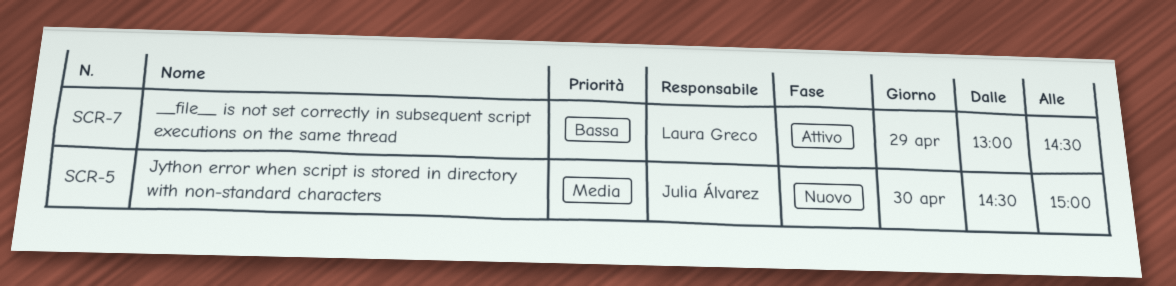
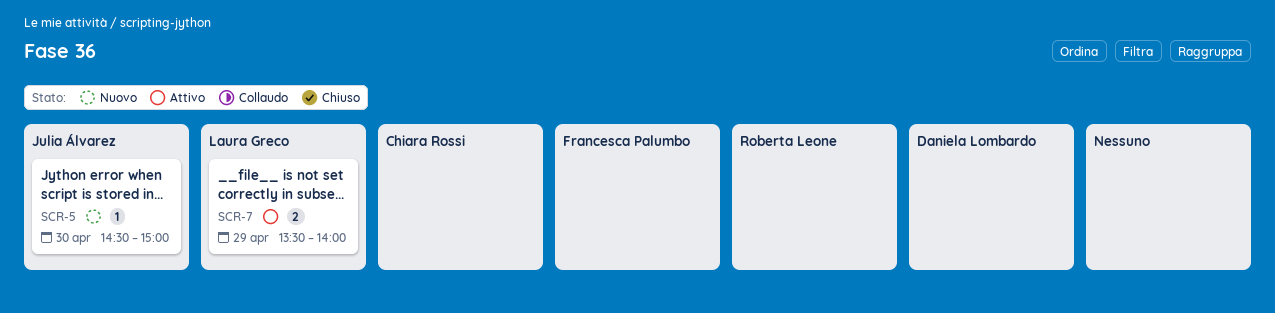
SCR-7, begins: 13:00 -> 13:30
SCR-7, ends: 14:30 -> 14:00

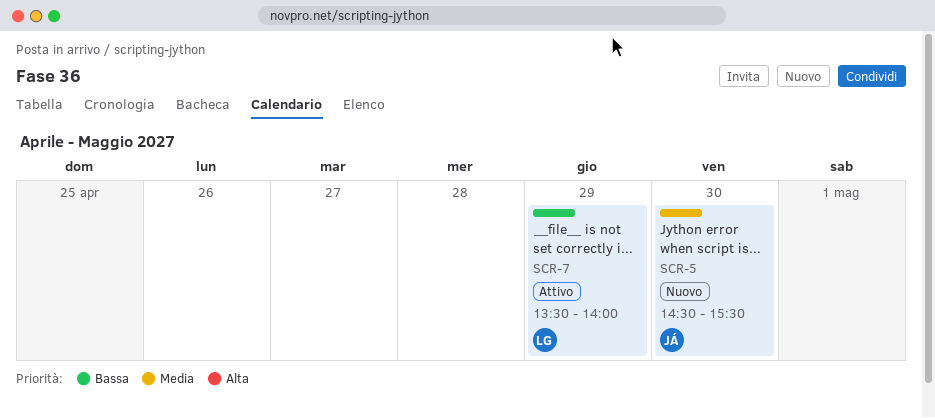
SCR-5, ends: 15:00 -> 15:30

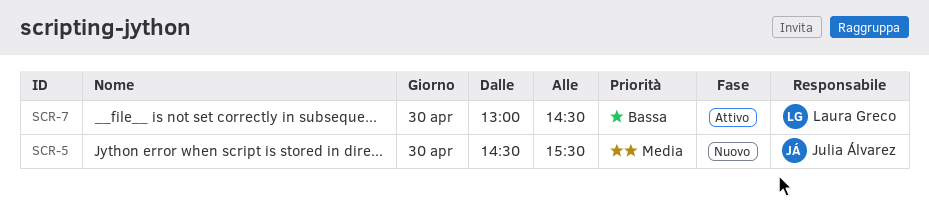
SCR-7, day: Apr 29 -> Apr 30
SCR-7, begins: 13:30 -> 13:00
SCR-7, ends: 14:00 -> 14:30

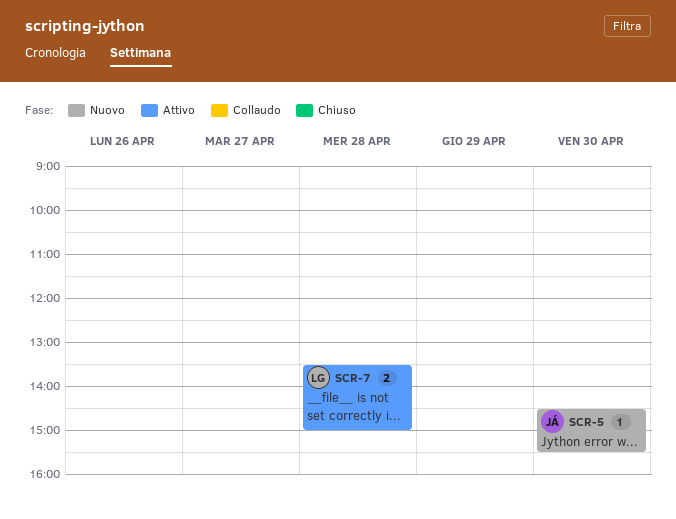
SCR-7, day: Apr 30 -> Apr 28
SCR-7, begins: 13:00 -> 13:30
SCR-7, ends: 14:30 -> 15:00

